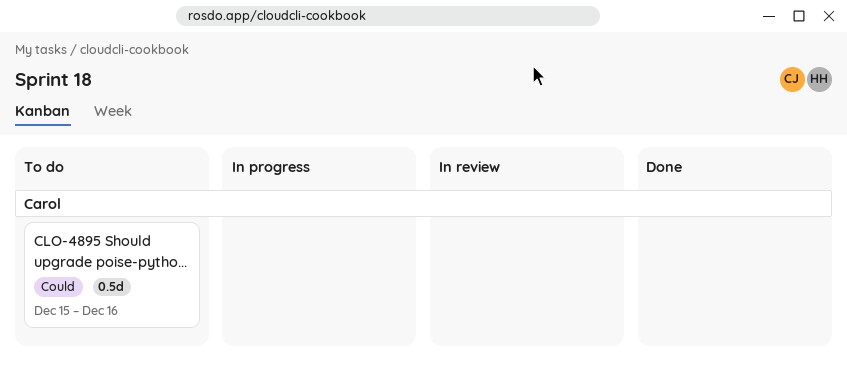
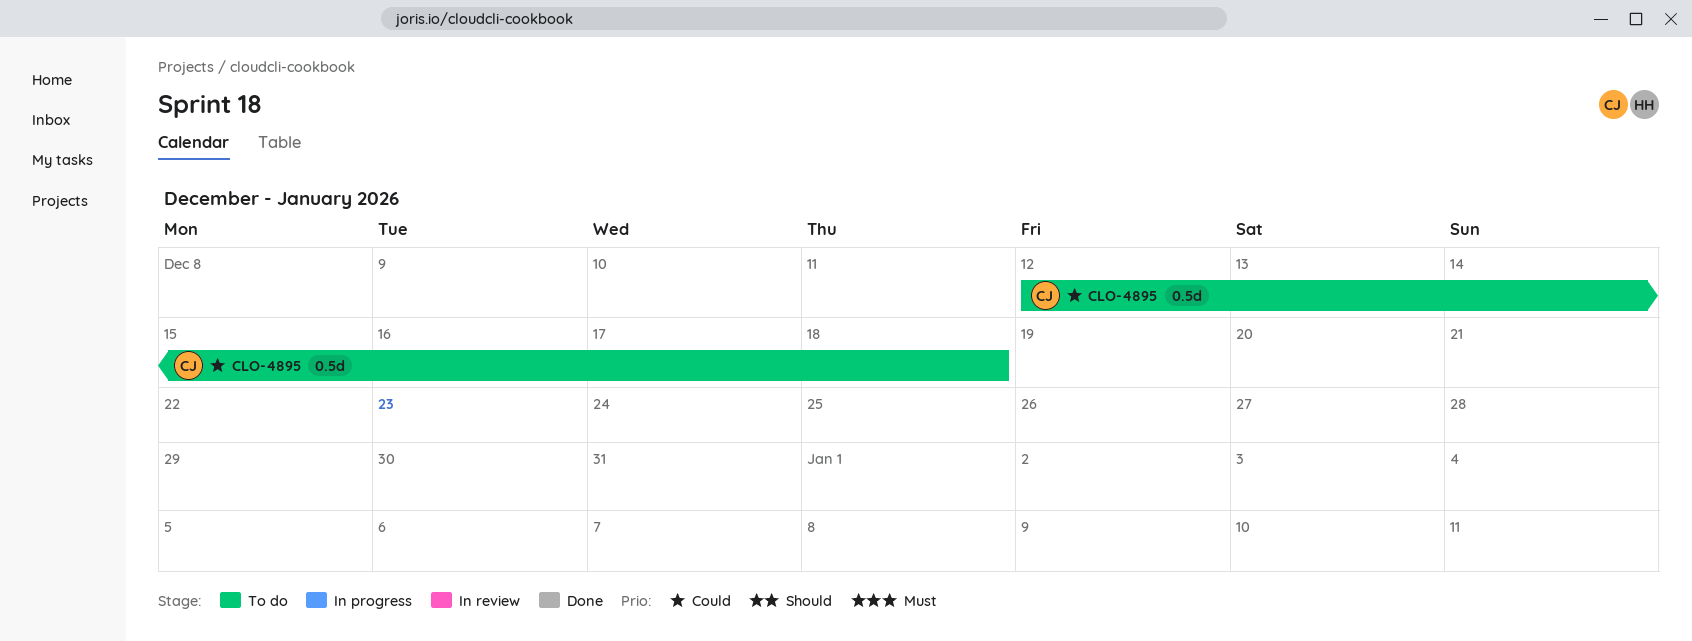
CLO-4895, start: Dec 15 -> Dec 12
CLO-4895, due: Dec 16 -> Dec 18

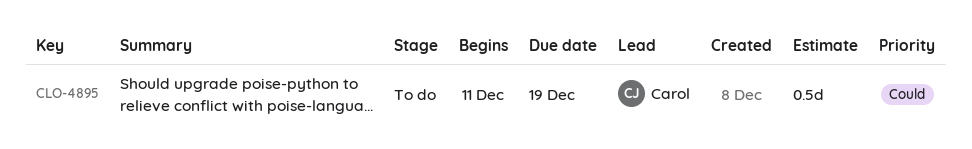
CLO-4895, start: Dec 12 -> Dec 11
CLO-4895, due: Dec 18 -> Dec 19

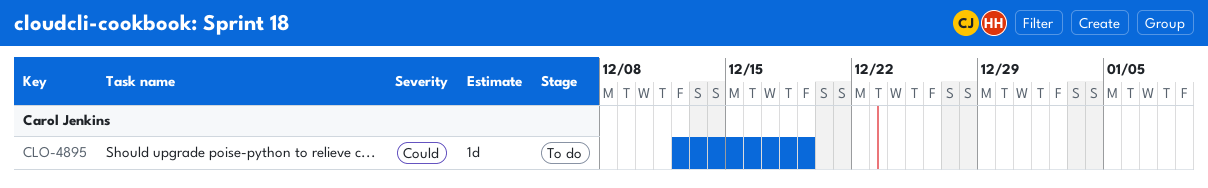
CLO-4895, estimate: 0.5d -> 1d
CLO-4895, start: Dec 11 -> Dec 12

